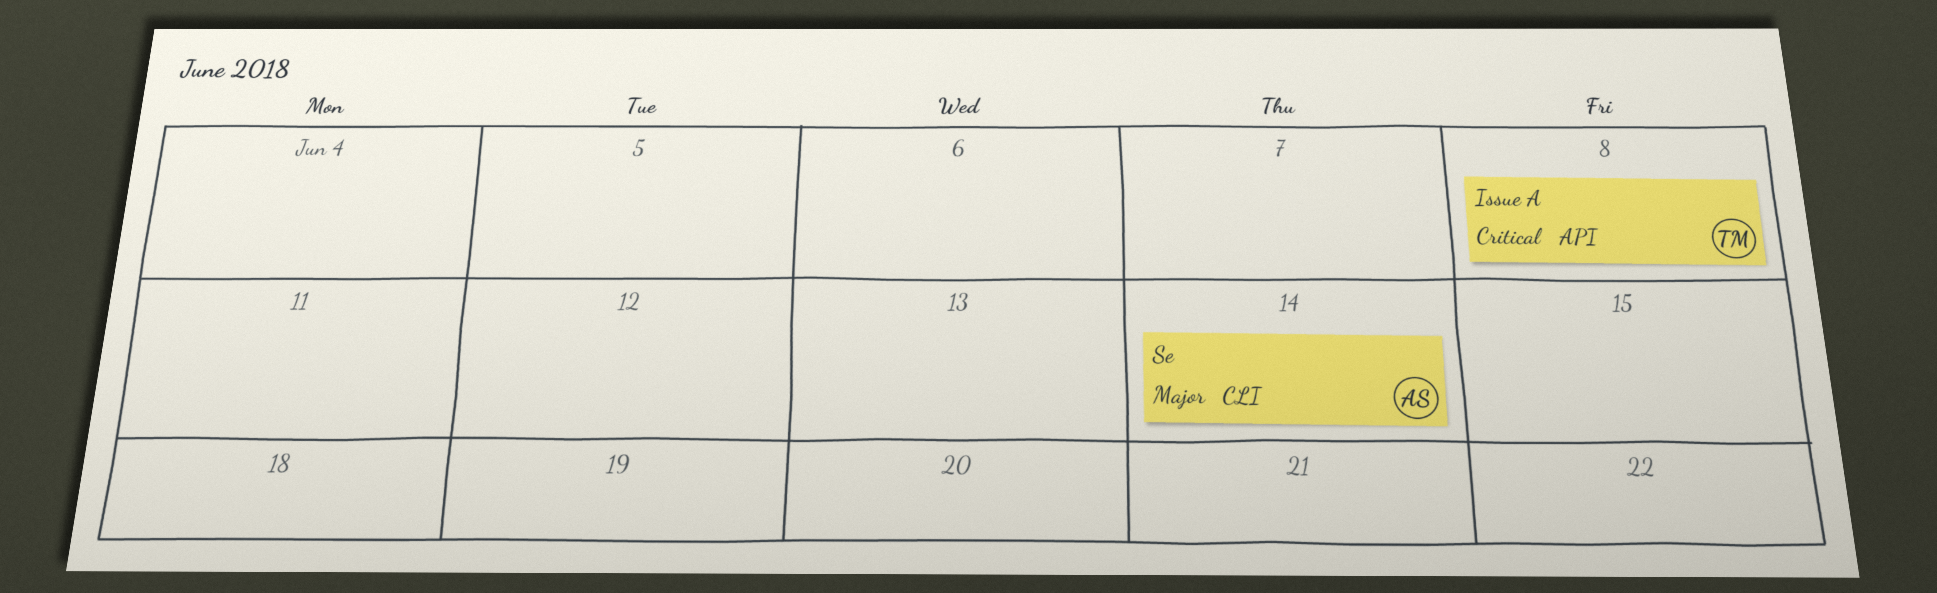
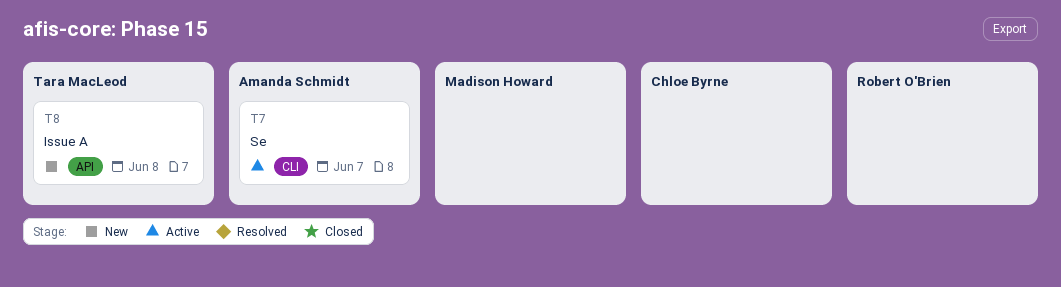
Se, due: Jun 14 -> Jun 7

